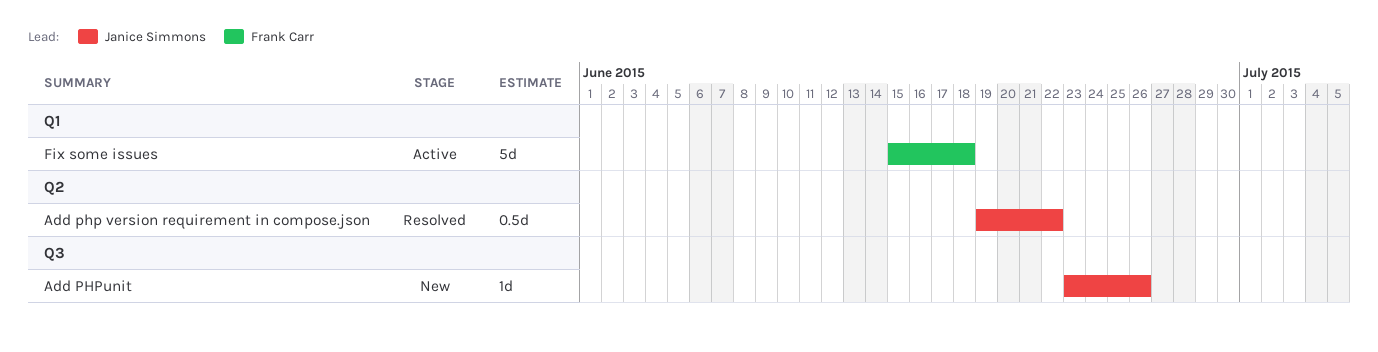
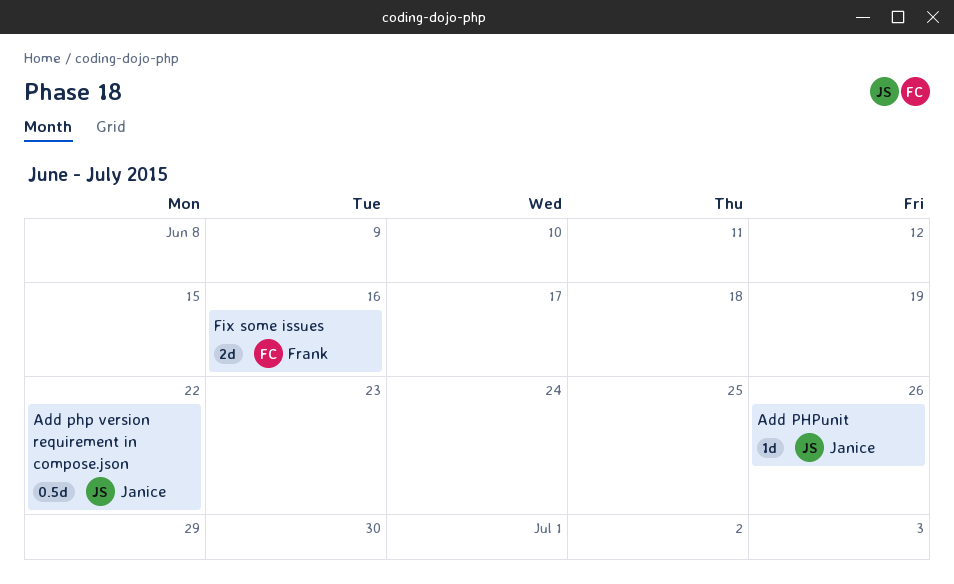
Fix some issues, estimate: 5d -> 2d
Fix some issues, due: Jun 18 -> Jun 16

